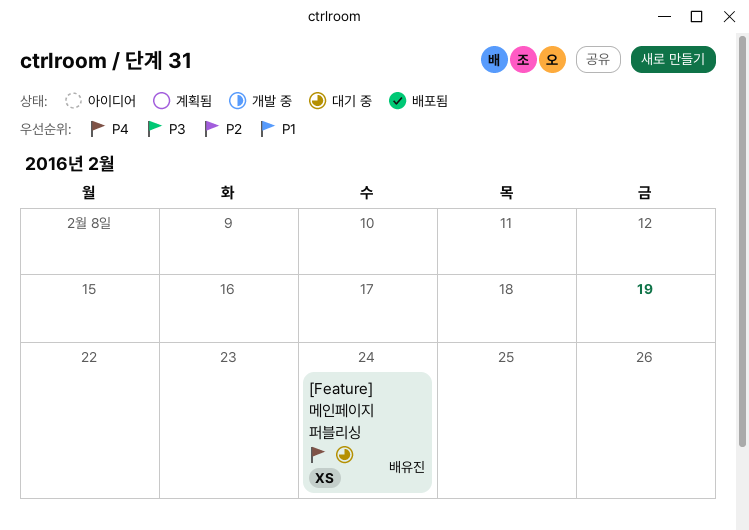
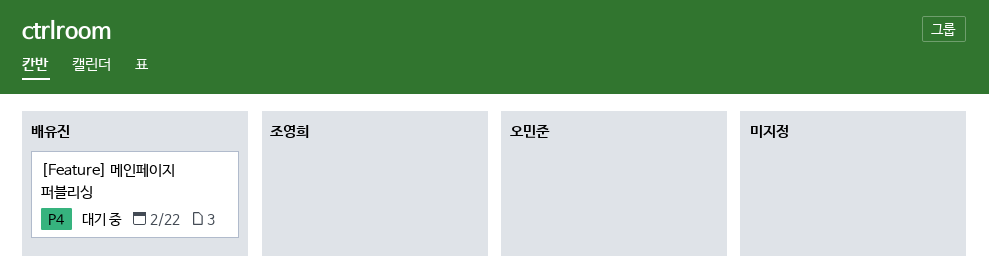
[Feature] 메인페이지 퍼블리싱, due: Feb 24 -> Feb 22

